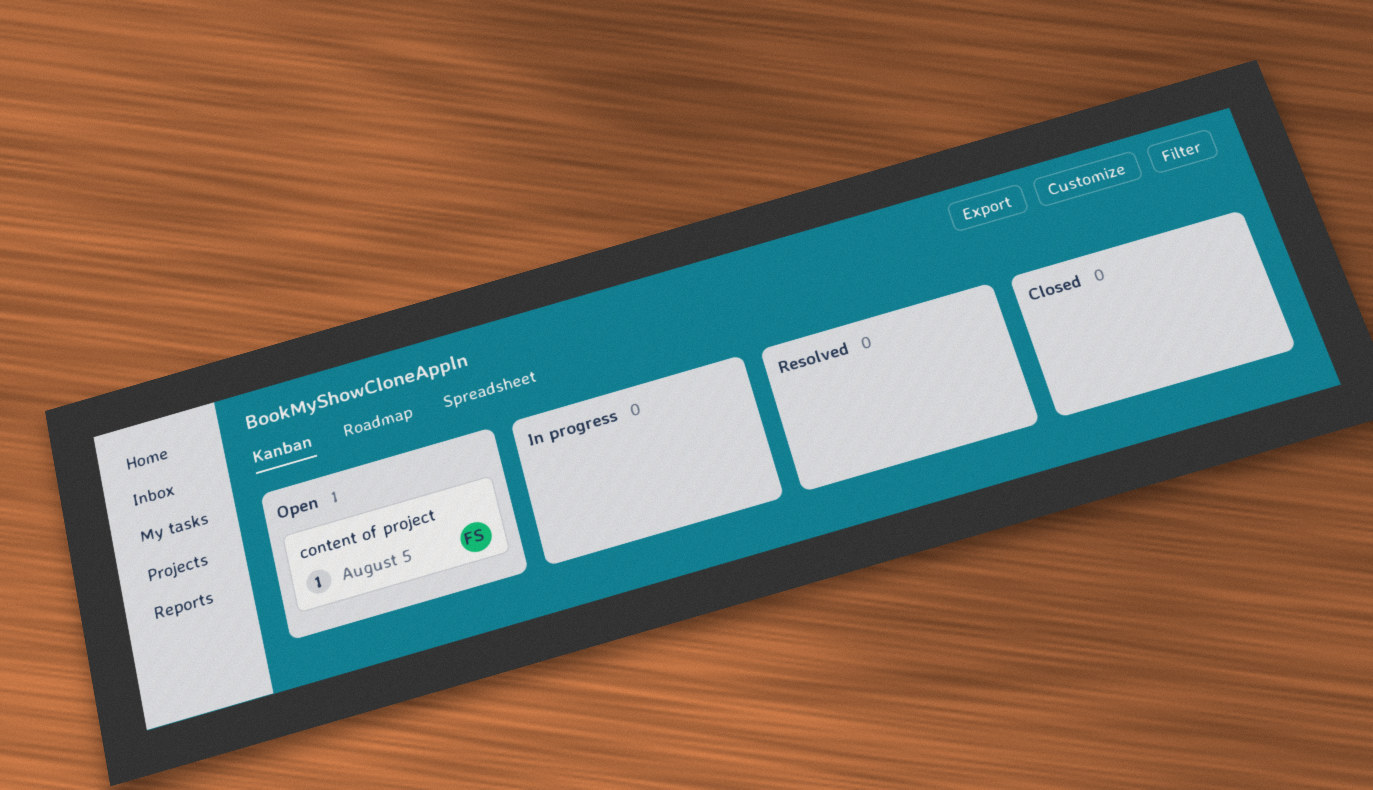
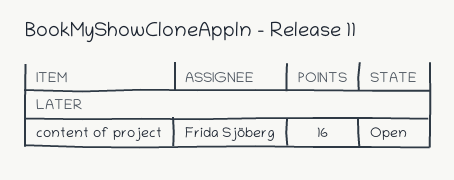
content of project, estimate: 1 -> 16

